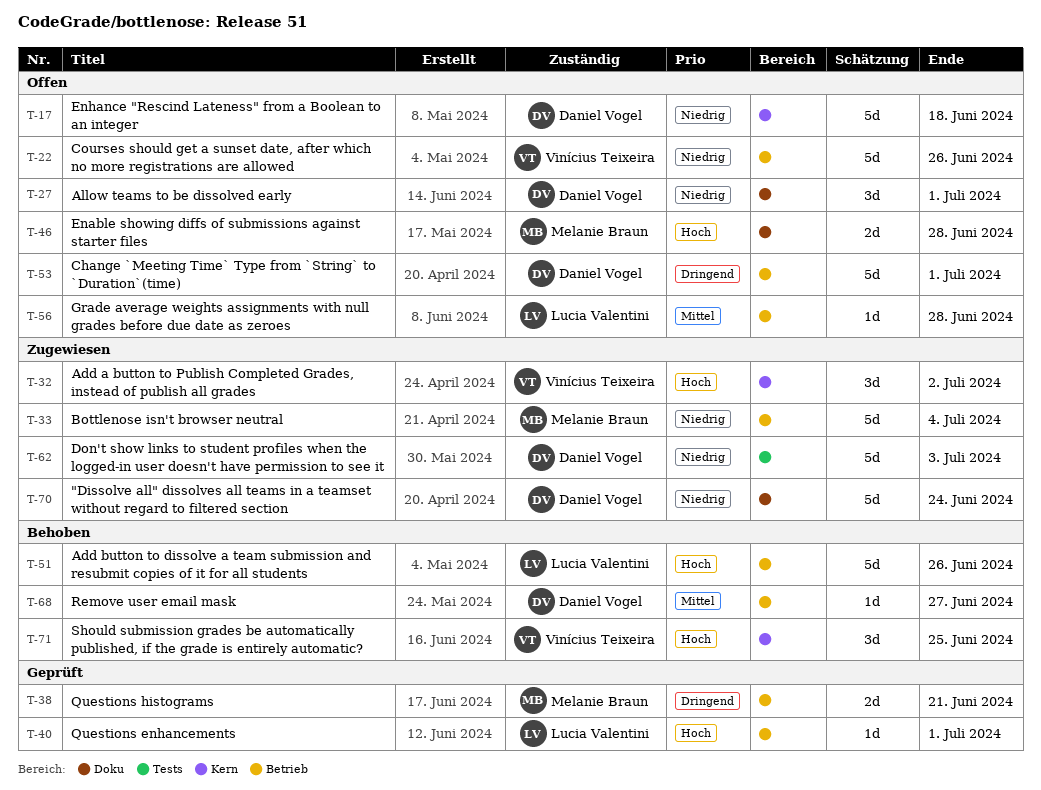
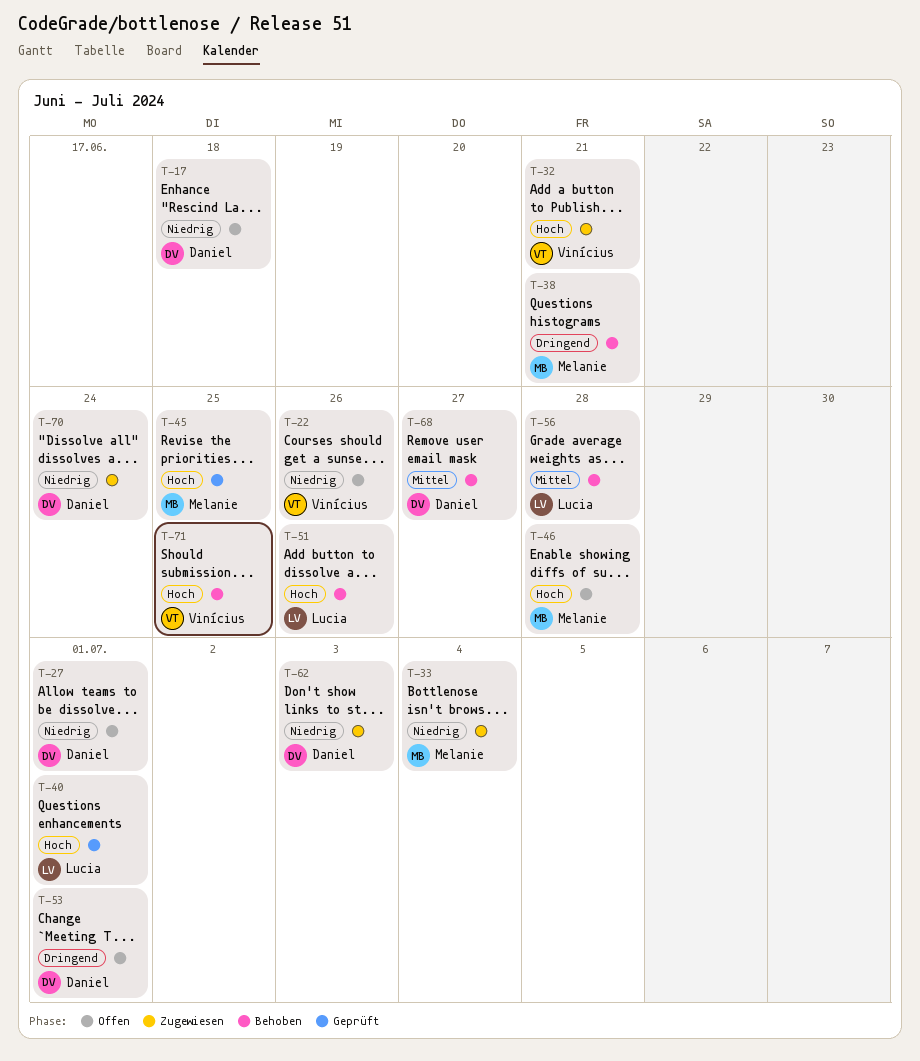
T-32, due: Jul 2 -> Jun 21
T-38, status: Geprüft -> Behoben
T-45: none -> present
T-56, status: Offen -> Behoben

